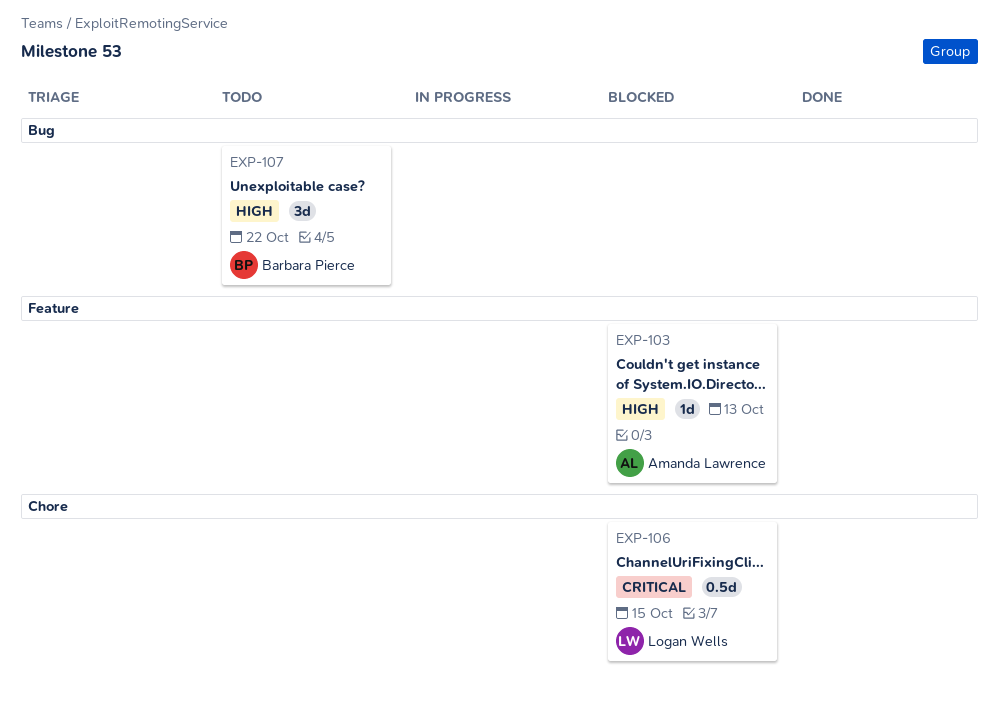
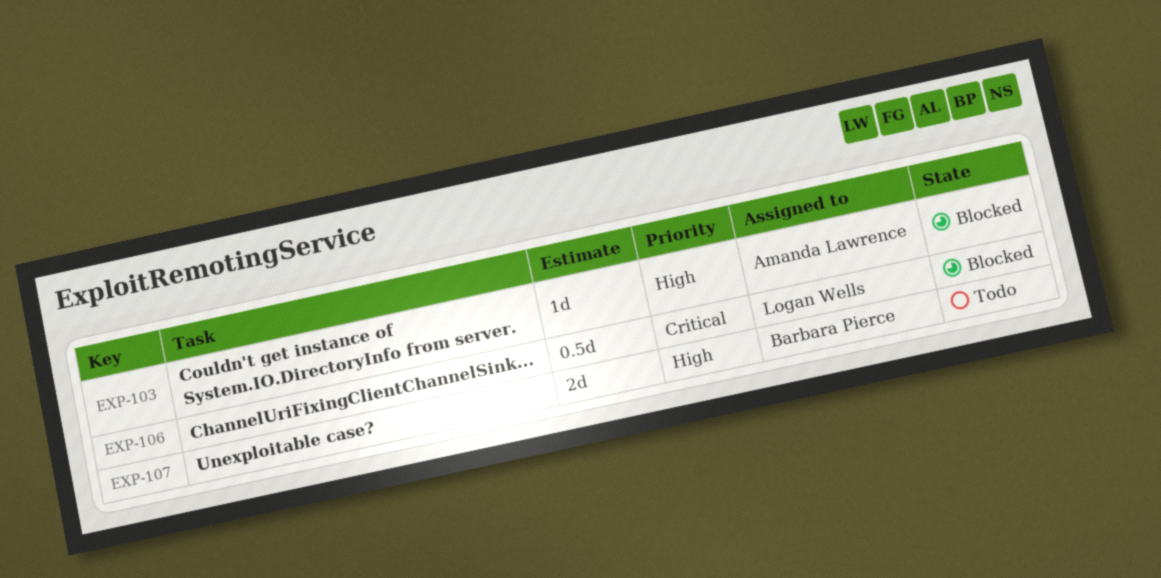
EXP-107, estimate: 3d -> 2d

